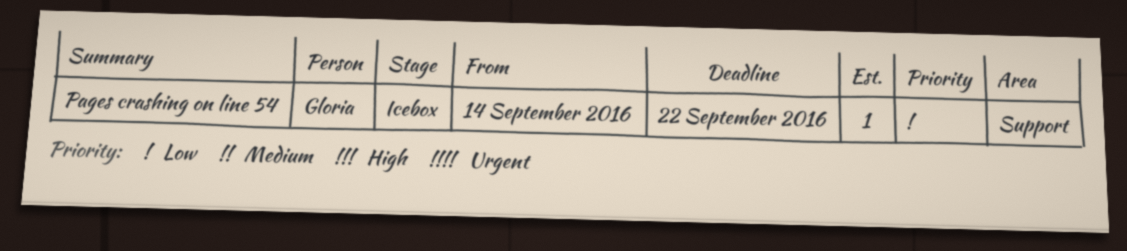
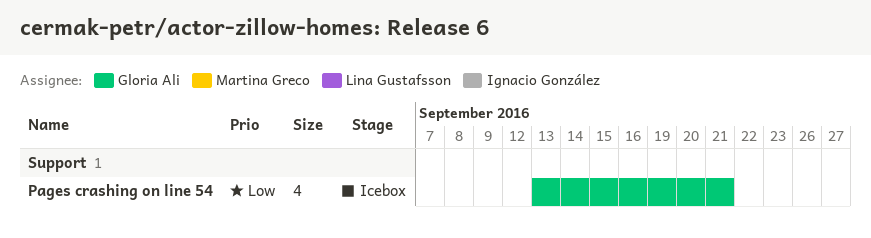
Pages crashing on line 54, estimate: 1 -> 4
Pages crashing on line 54, start: Sep 14 -> Sep 13
Pages crashing on line 54, due: Sep 22 -> Sep 21

